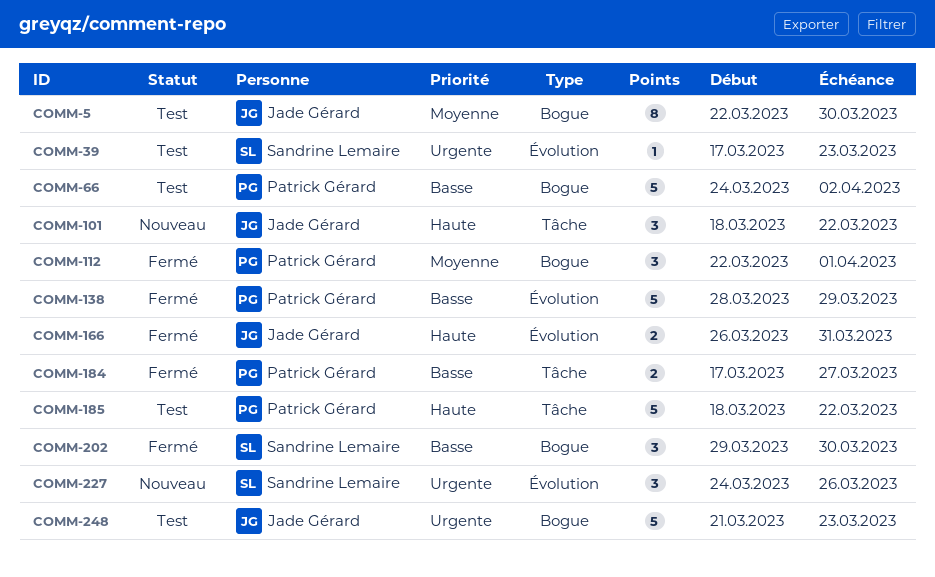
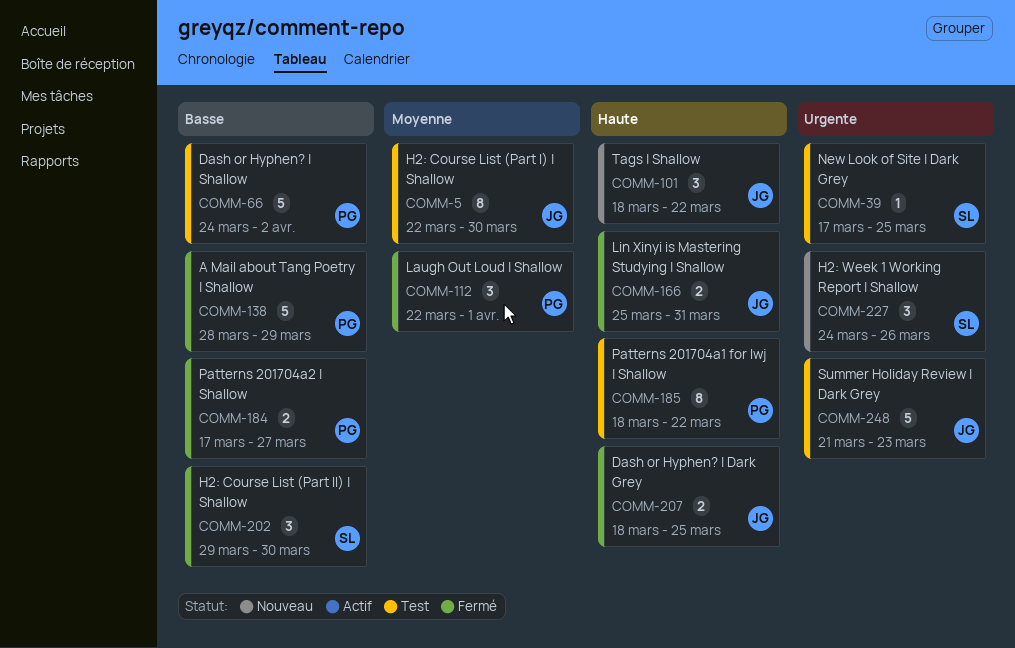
COMM-39, due: Mar 23 -> Mar 25
COMM-166, start: Mar 26 -> Mar 25
COMM-185, estimate: 5 -> 8
COMM-207: none -> present

